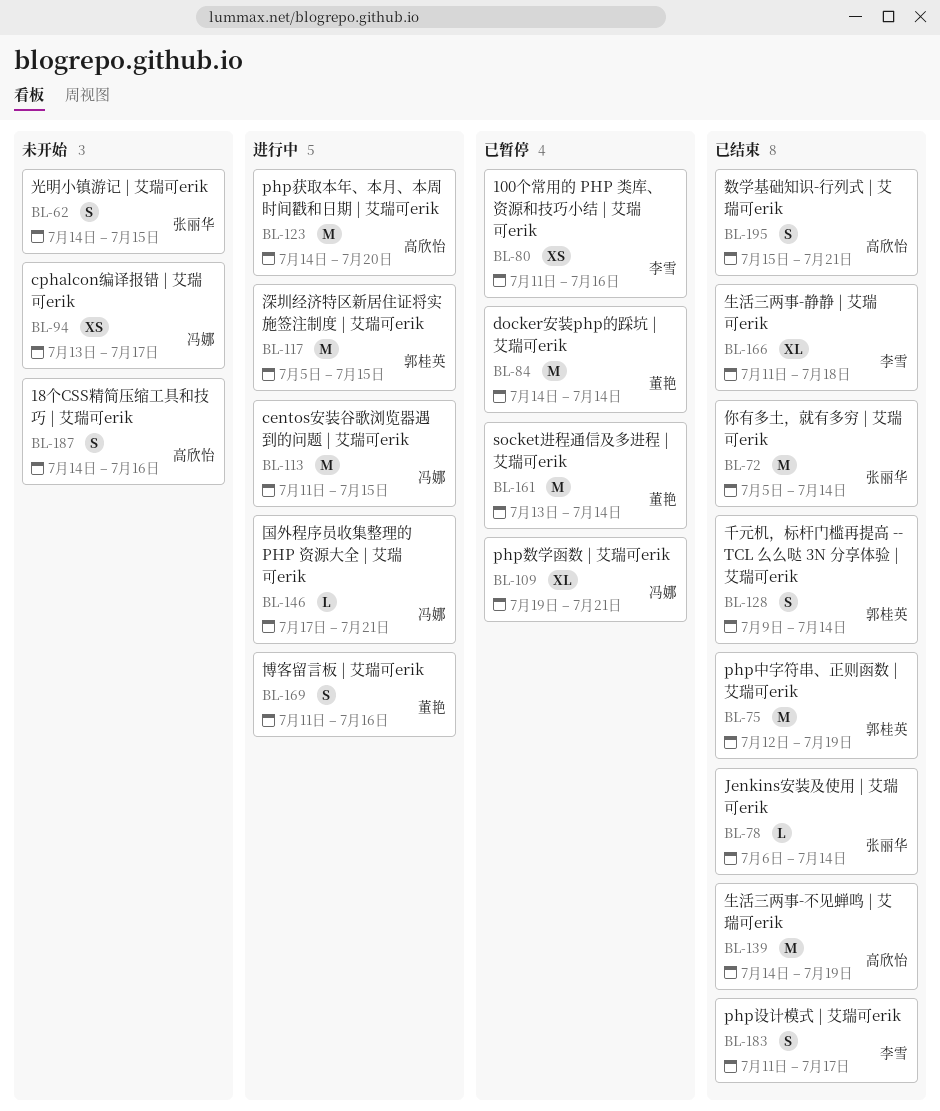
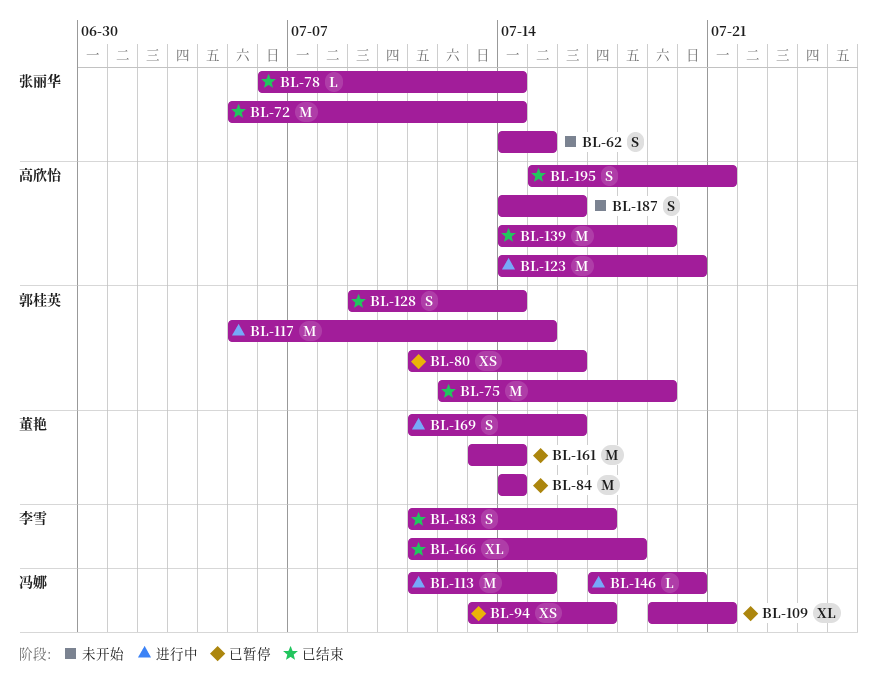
BL-80, owner: 李雪 -> 郭桂英
BL-94, status: 未开始 -> 已暂停
BL-146, due: Jul 21 -> Jul 20

